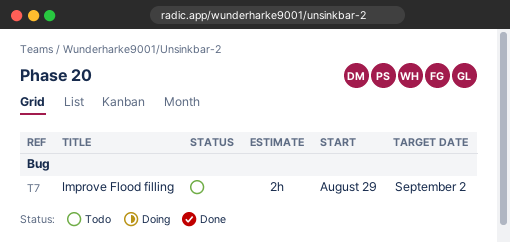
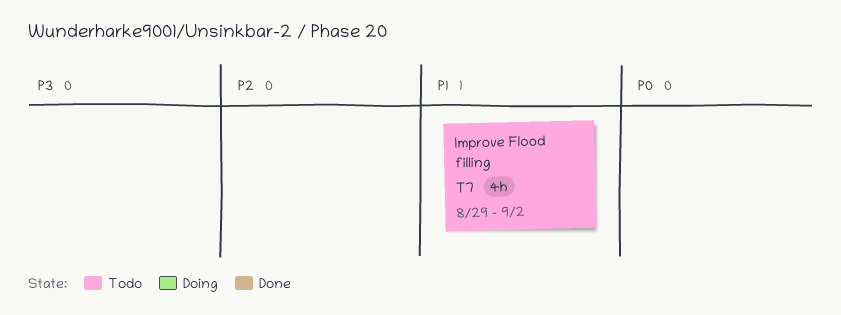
T7, estimate: 2h -> 4h

